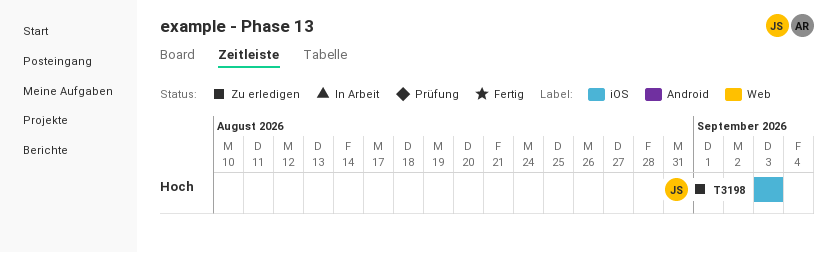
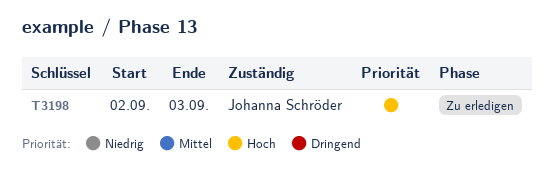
T3198, start: Sep 3 -> Sep 2

